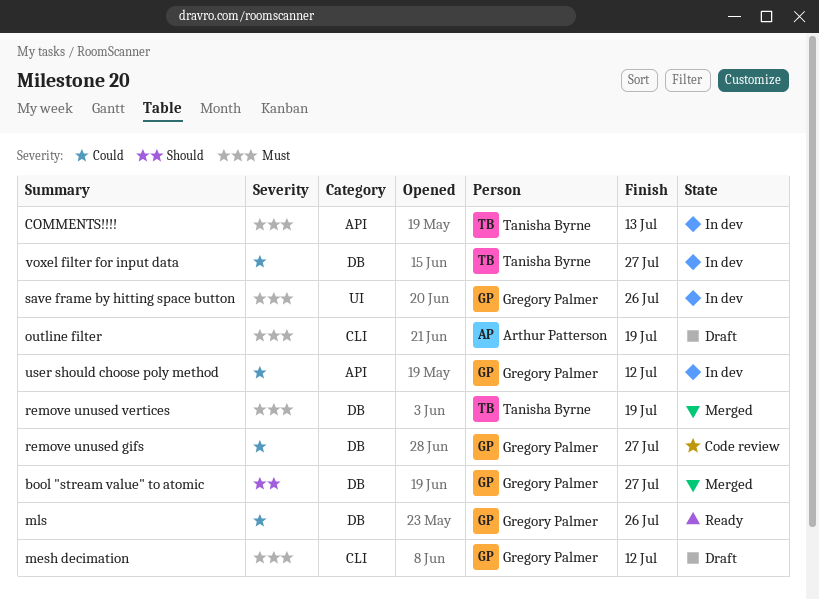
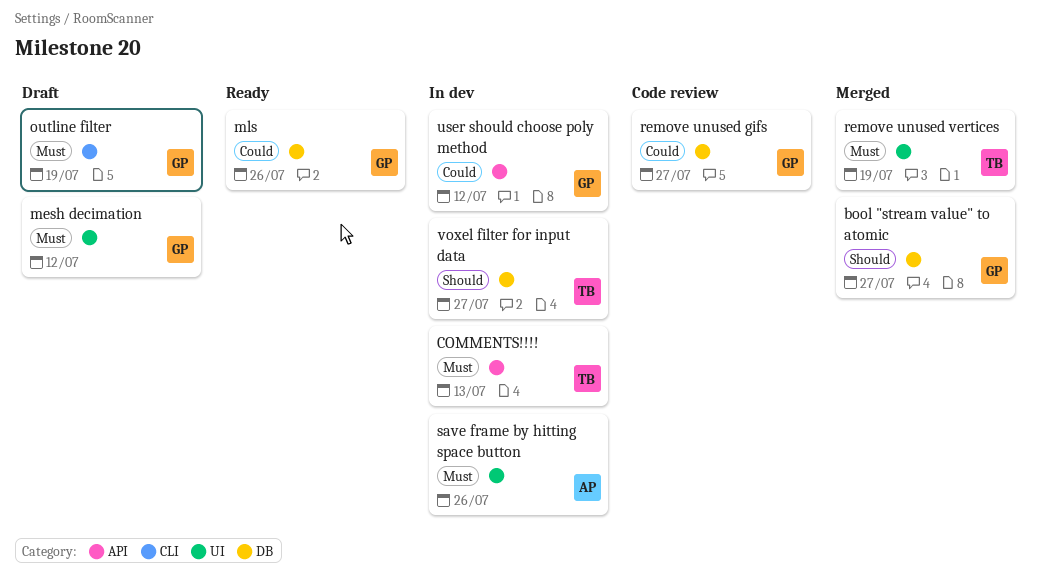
mesh decimation, label: CLI -> UI
outline filter, owner: Arthur Patterson -> Gregory Palmer
remove unused vertices, label: DB -> UI
save frame by hitting space button, owner: Gregory Palmer -> Arthur Patterson
voxel filter for input data, priority: Could -> Should

